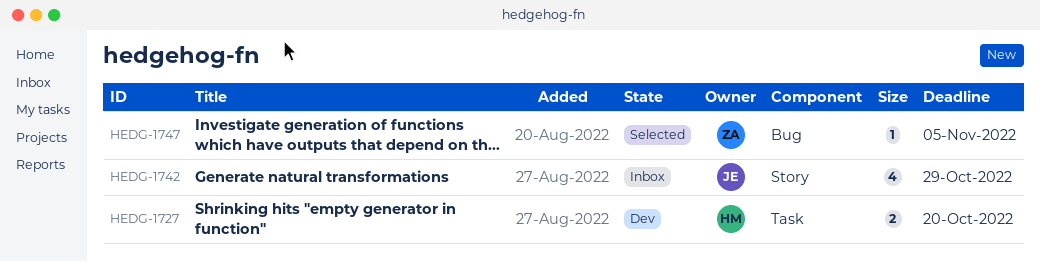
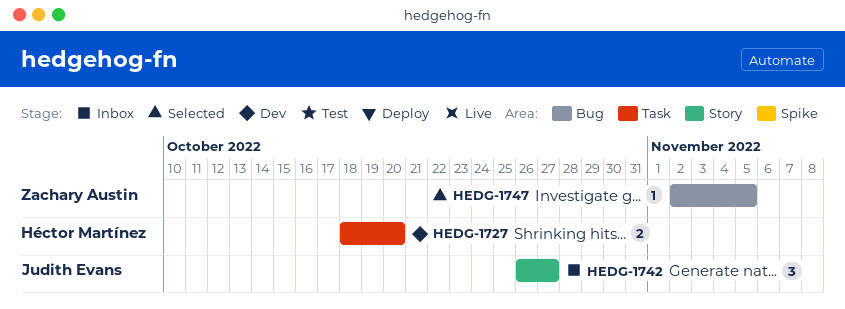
HEDG-1742, estimate: 4 -> 3
HEDG-1742, due: Oct 29 -> Oct 27

